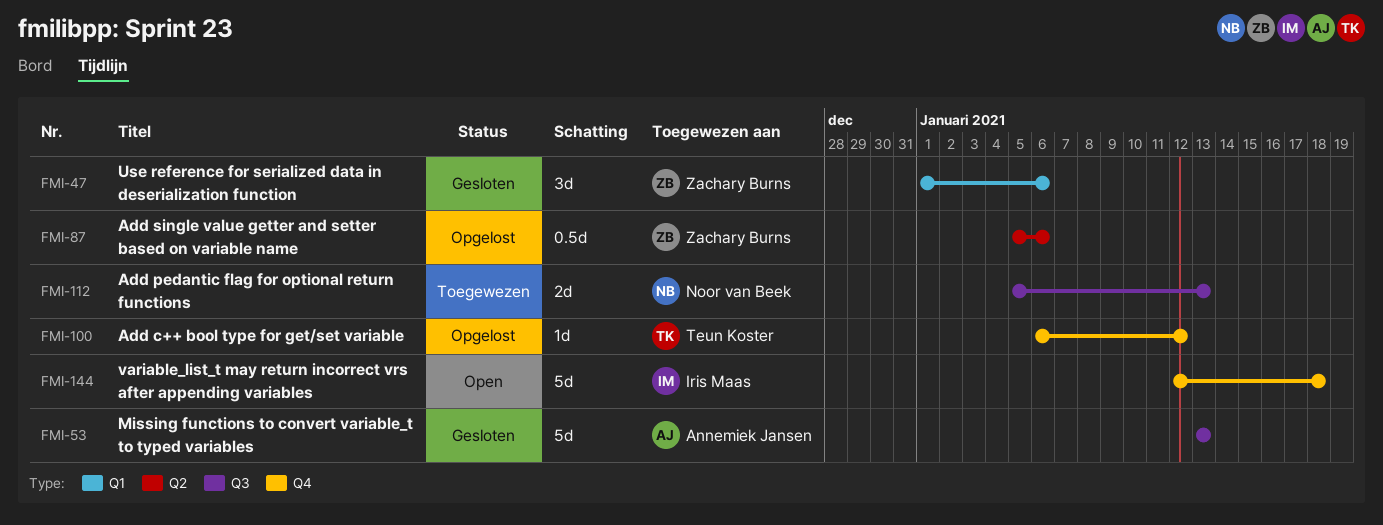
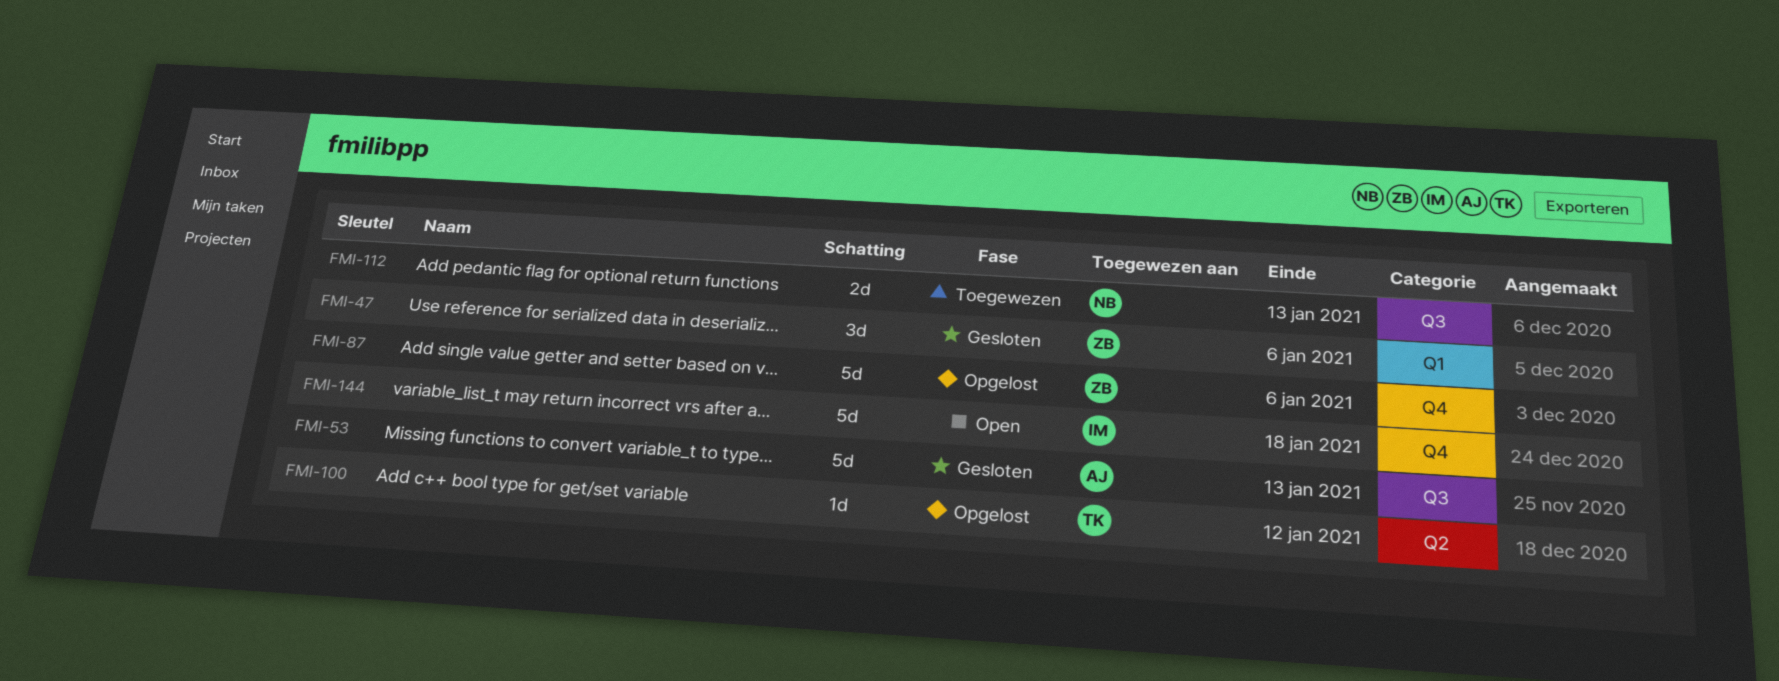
FMI-87, label: Q2 -> Q4
FMI-87, estimate: 0.5d -> 5d
FMI-100, label: Q4 -> Q2

